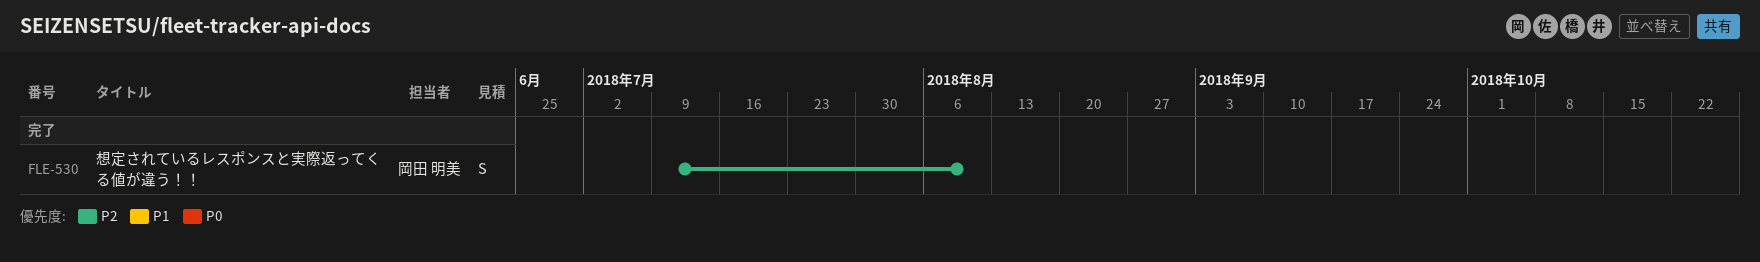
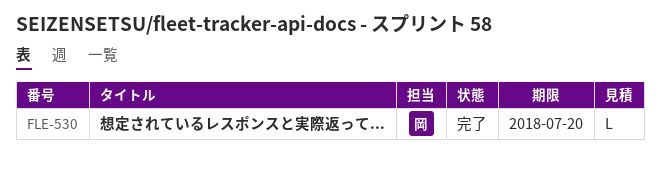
FLE-530, estimate: S -> L
FLE-530, due: Aug 10 -> Jul 20

